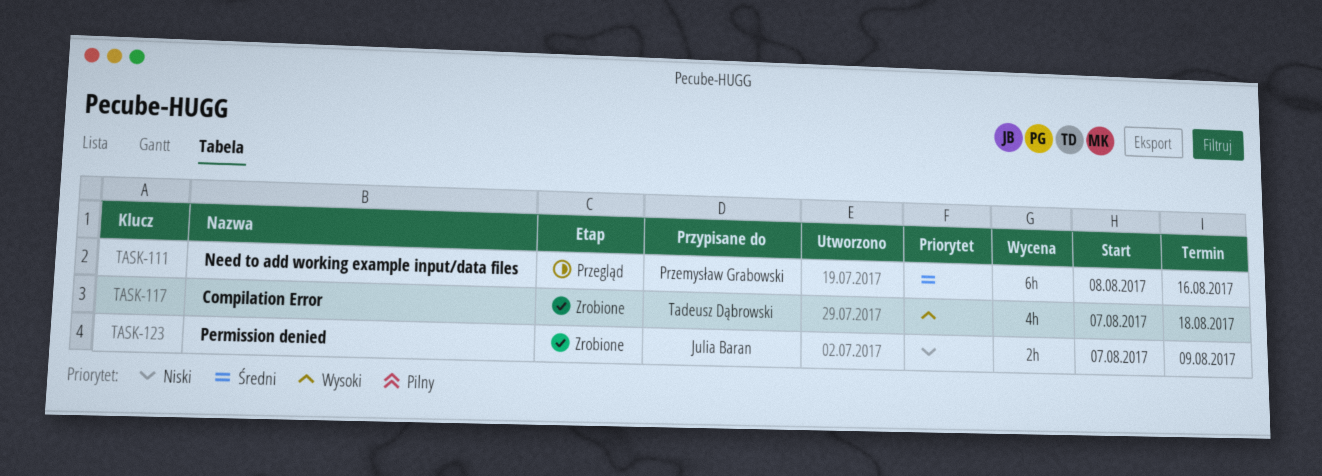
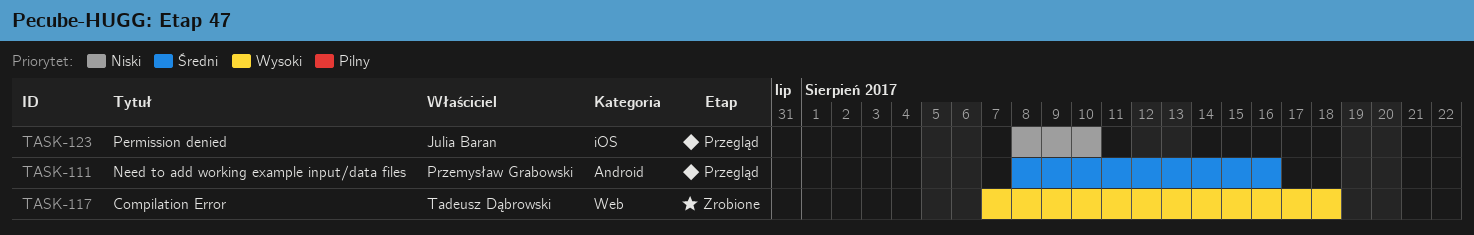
TASK-123, status: Zrobione -> Przegląd
TASK-123, start: Aug 7 -> Aug 8
TASK-123, due: Aug 9 -> Aug 10

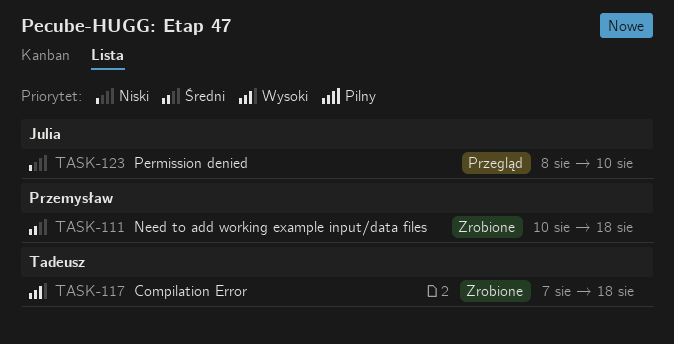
TASK-111, status: Przegląd -> Zrobione
TASK-111, start: Aug 8 -> Aug 10
TASK-111, due: Aug 16 -> Aug 18

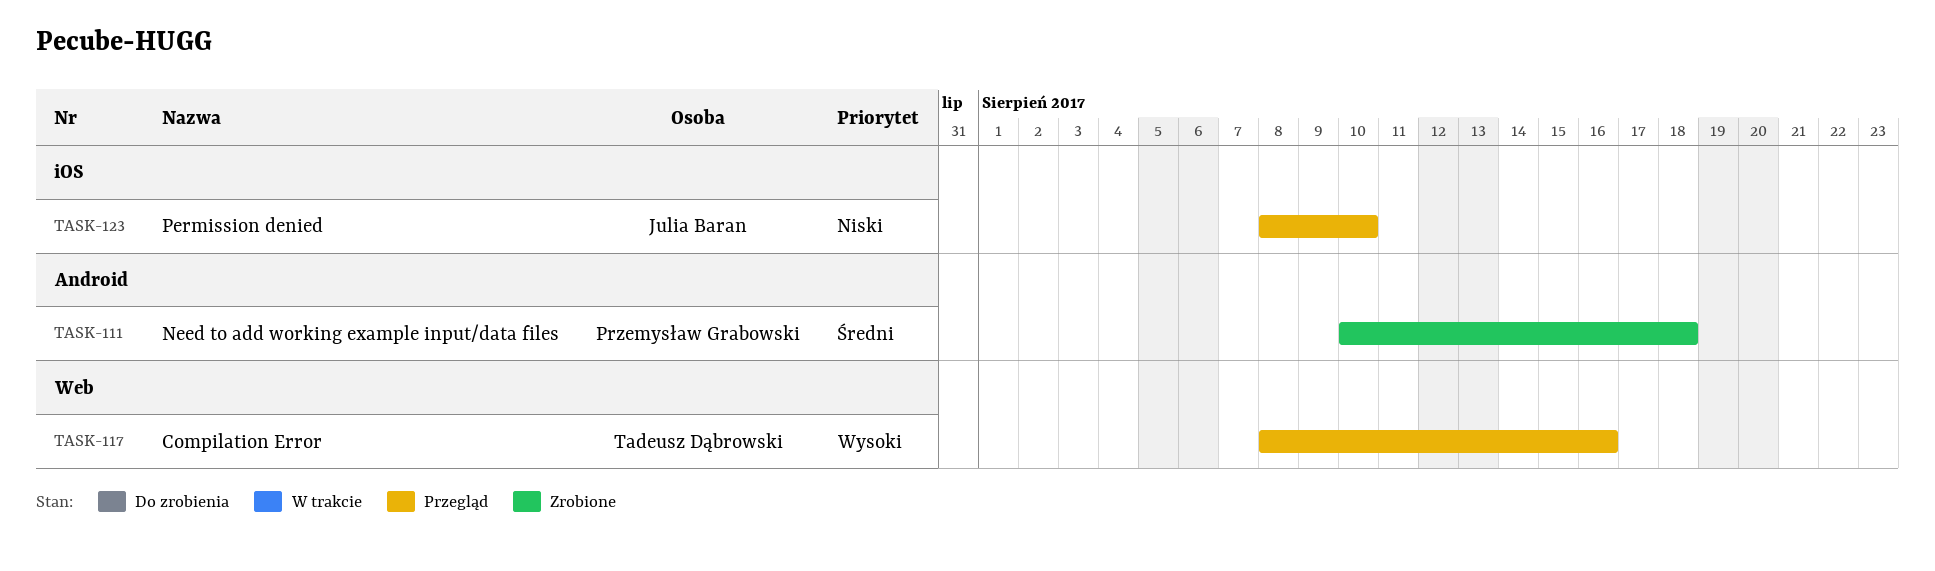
TASK-117, status: Zrobione -> Przegląd
TASK-117, start: Aug 7 -> Aug 8
TASK-117, due: Aug 18 -> Aug 16

